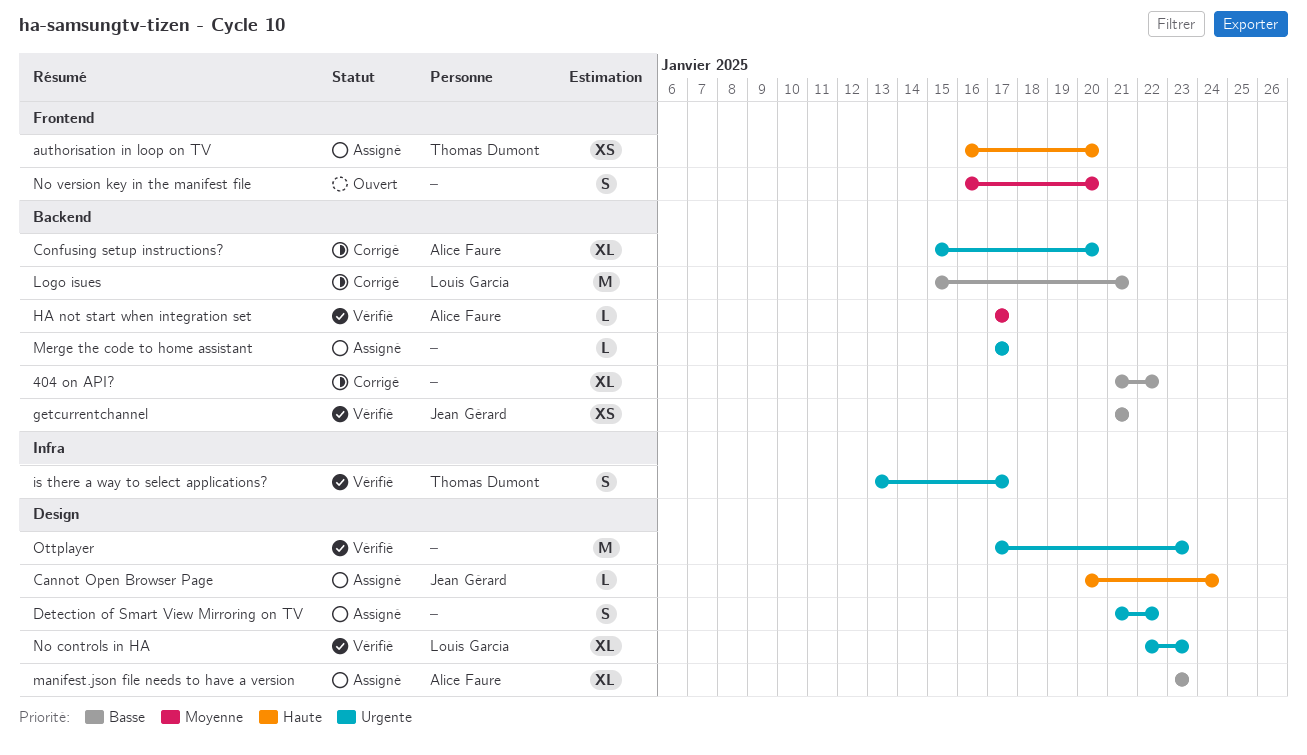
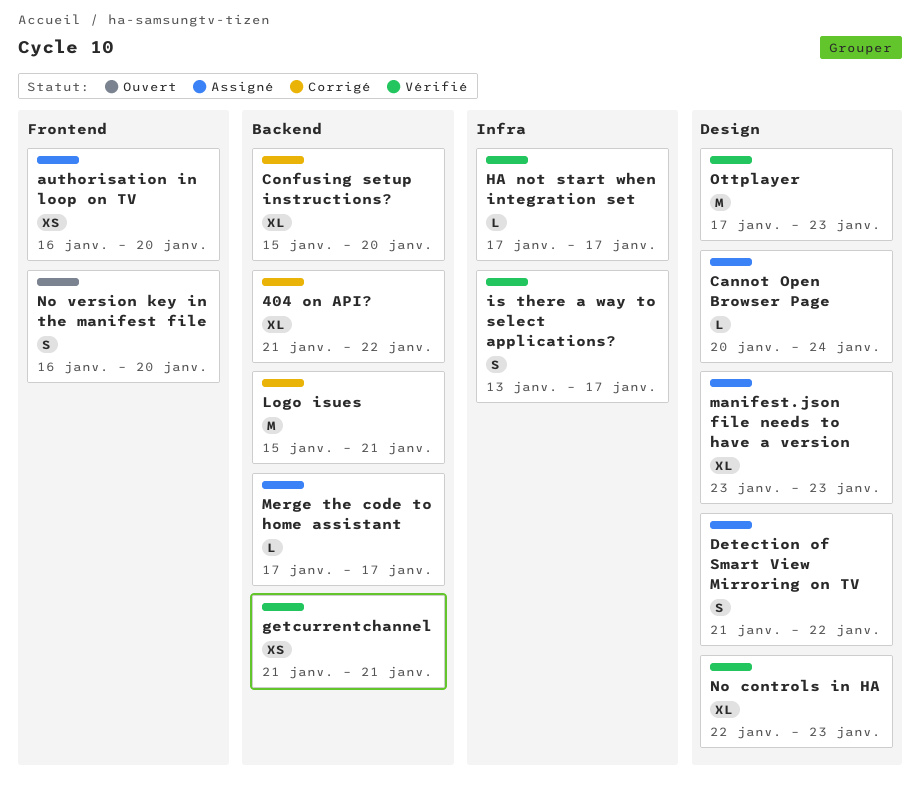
HA not start when integration set, label: Backend -> Infra

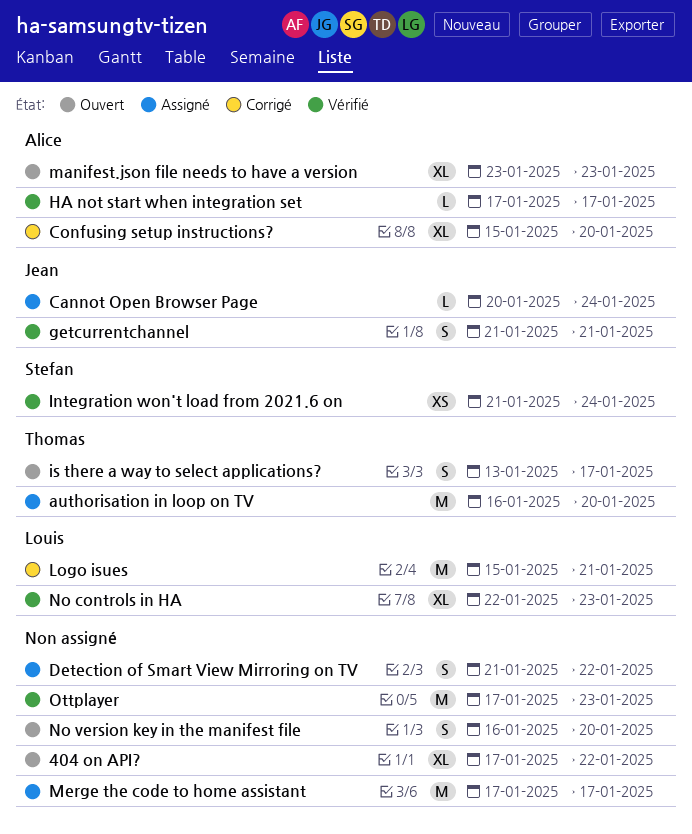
404 on API?, status: Corrigé -> Ouvert
404 on API?, start: Jan 21 -> Jan 17
authorisation in loop on TV, estimate: XS -> M
getcurrentchannel, estimate: XS -> S
Integration won't load from 2021.6 on: none -> present
is there a way to select applications?, status: Vérifié -> Ouvert
manifest.json file needs to have a version, status: Assigné -> Ouvert
Merge the code to home assistant, estimate: L -> M

